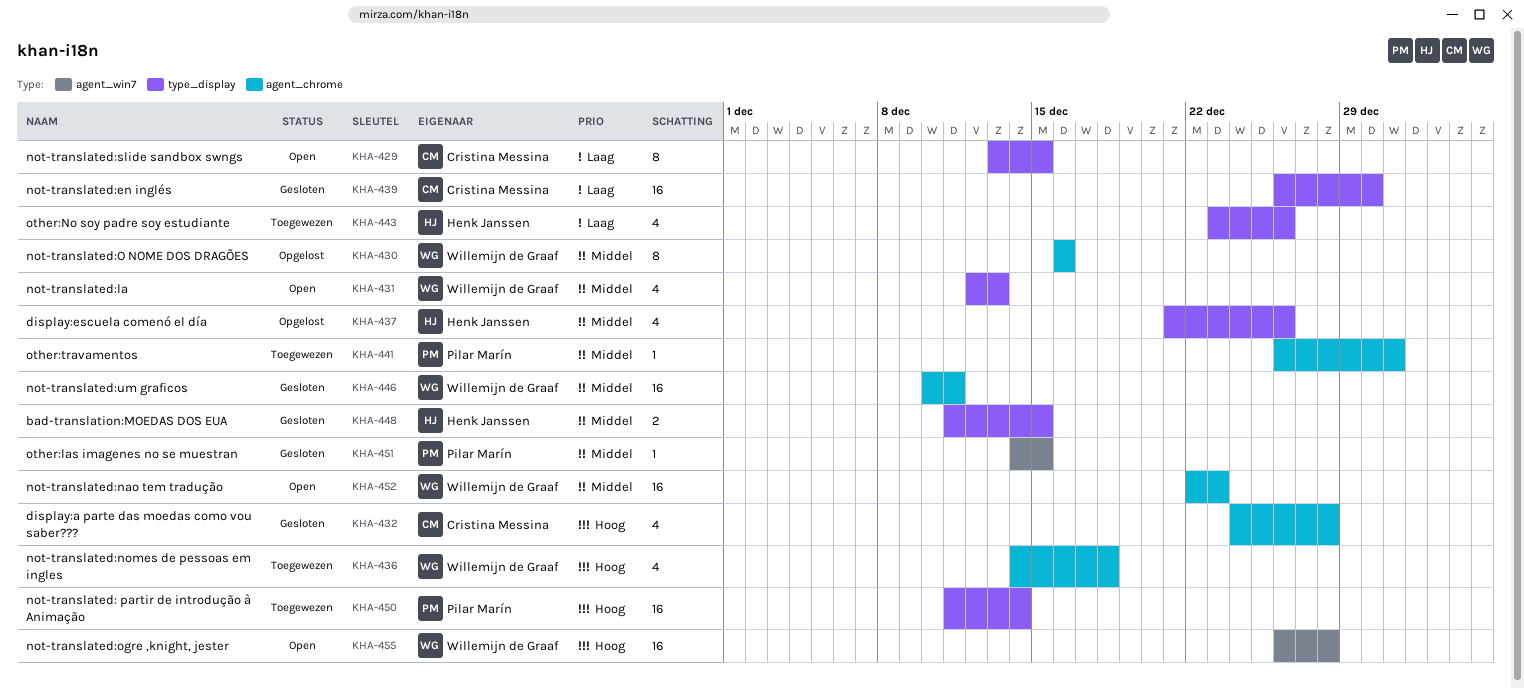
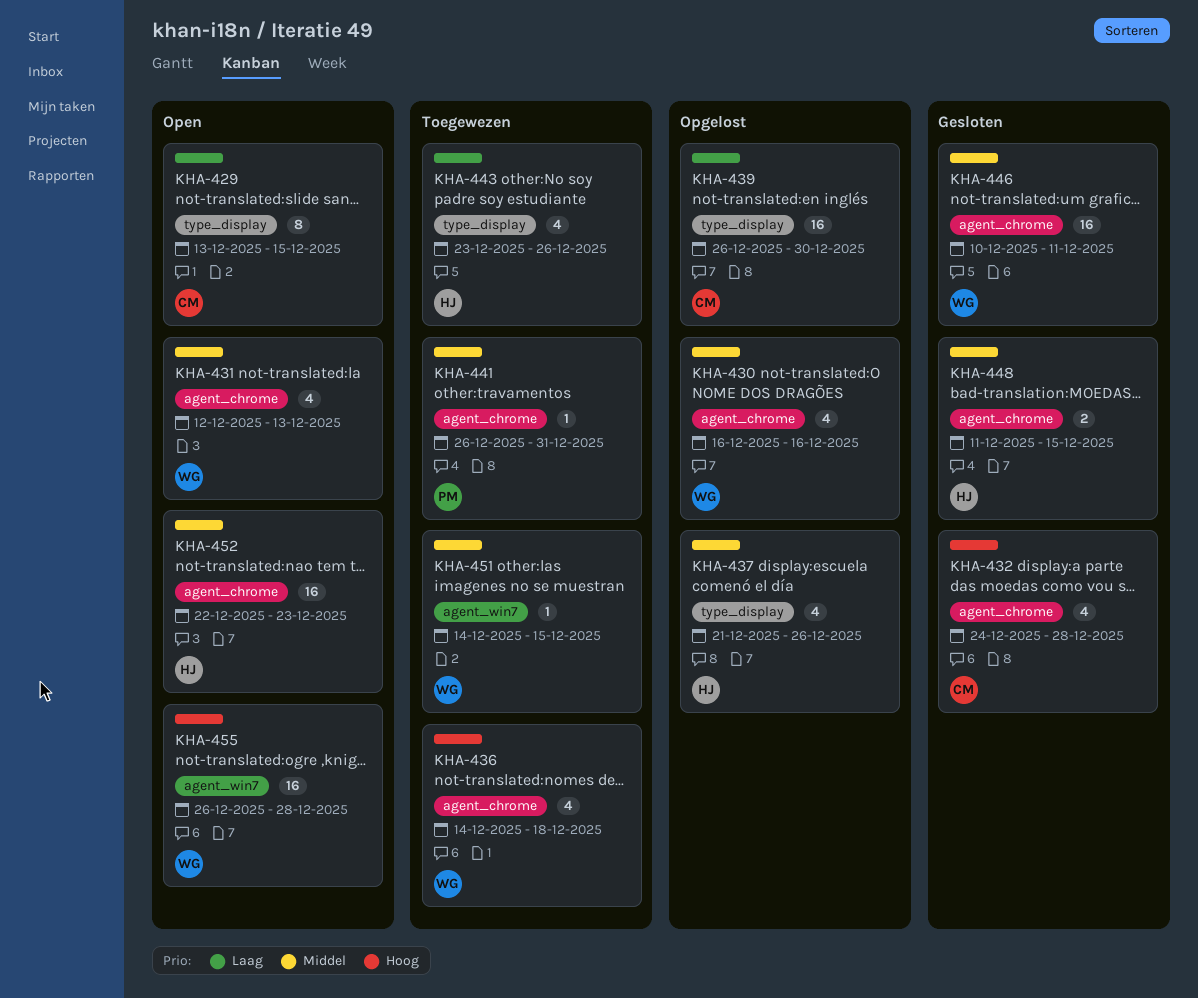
KHA-430, estimate: 8 -> 4
KHA-431, label: type_display -> agent_chrome
KHA-439, status: Gesloten -> Opgelost
KHA-448, label: type_display -> agent_chrome
KHA-450: present -> none
KHA-451, status: Gesloten -> Toegewezen
KHA-451, owner: Pilar Marín -> Willemijn de Graaf
KHA-452, owner: Willemijn de Graaf -> Henk Janssen

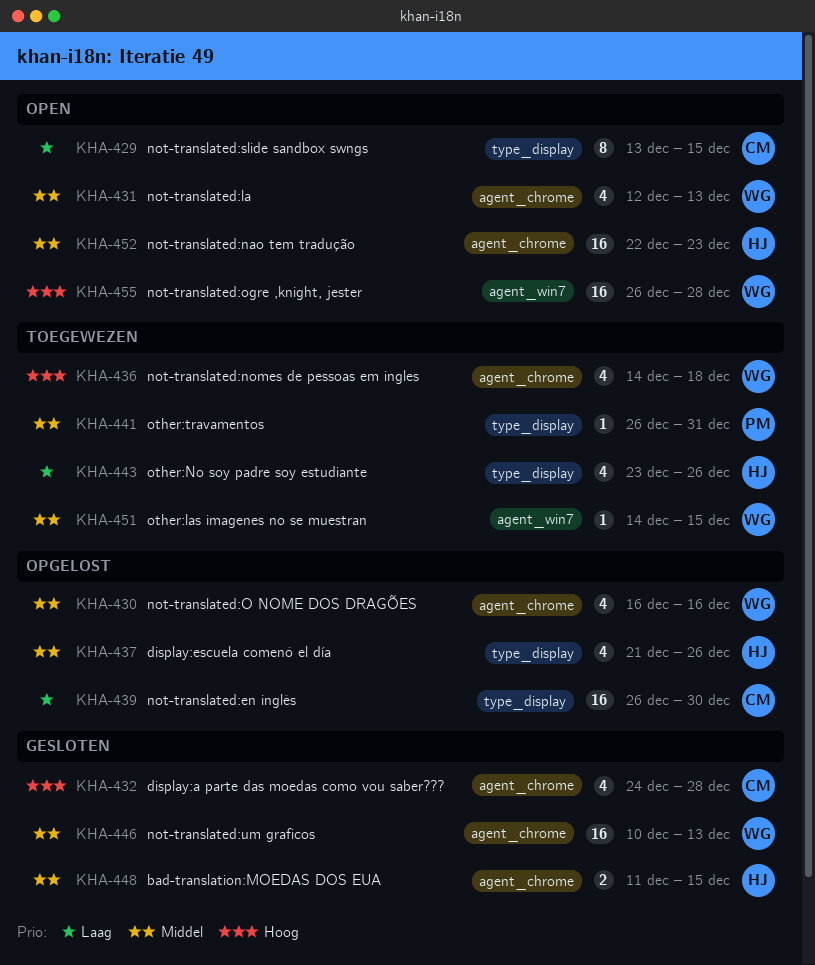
KHA-441, label: agent_chrome -> type_display
KHA-446, due: Dec 11 -> Dec 13

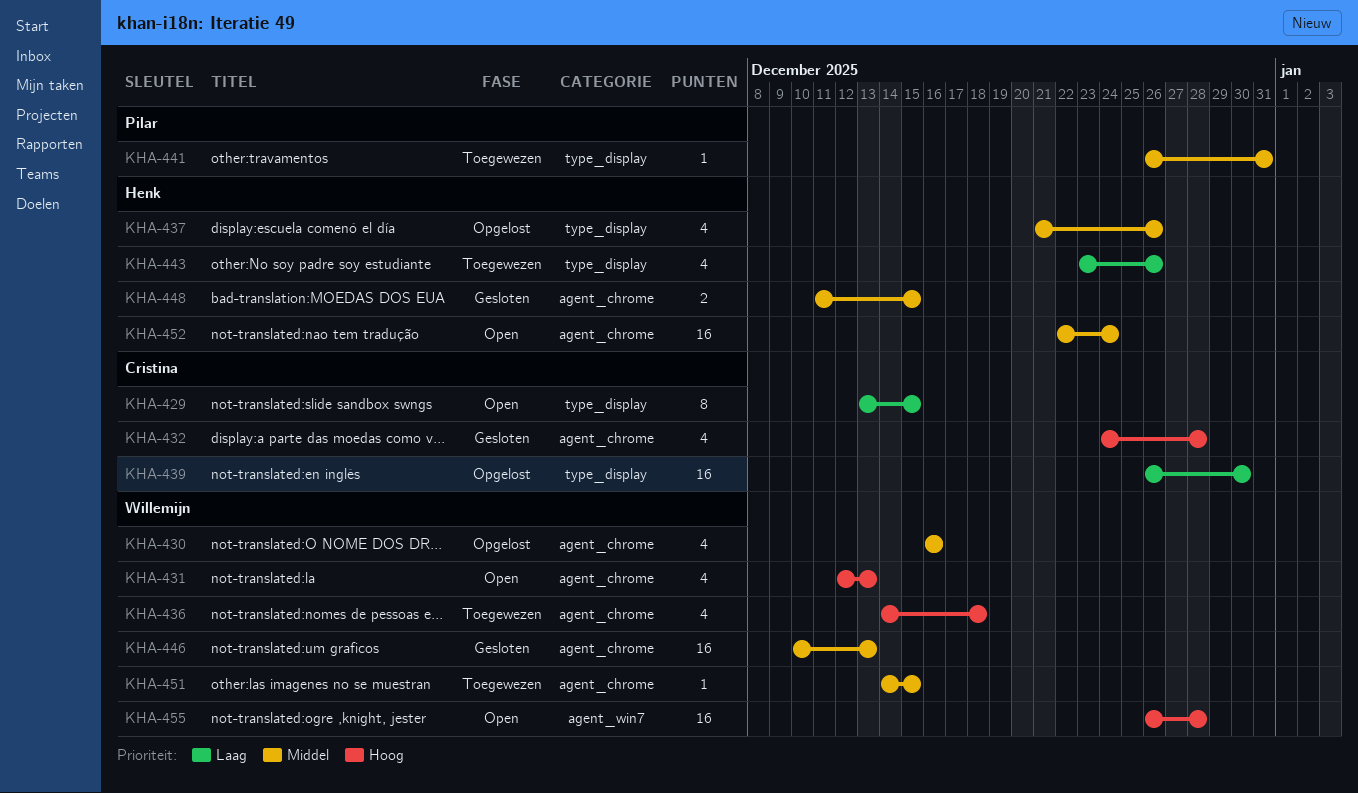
KHA-431, priority: Middel -> Hoog
KHA-451, label: agent_win7 -> agent_chrome
KHA-452, due: Dec 23 -> Dec 24

